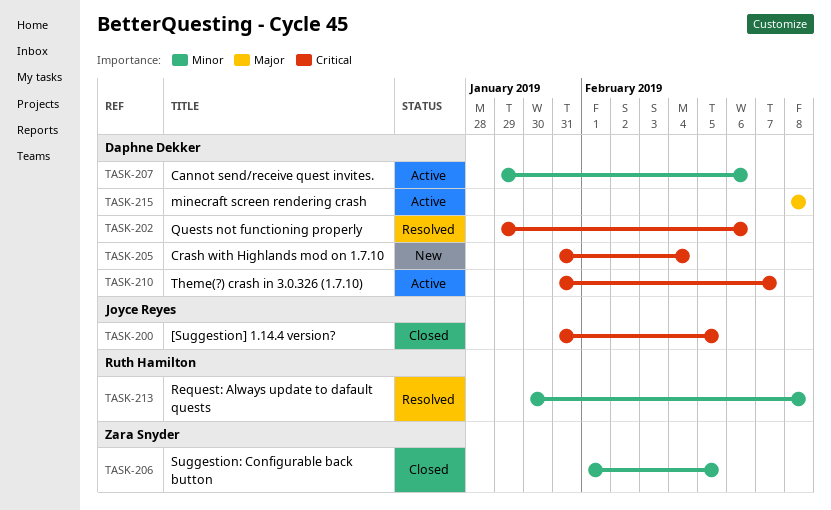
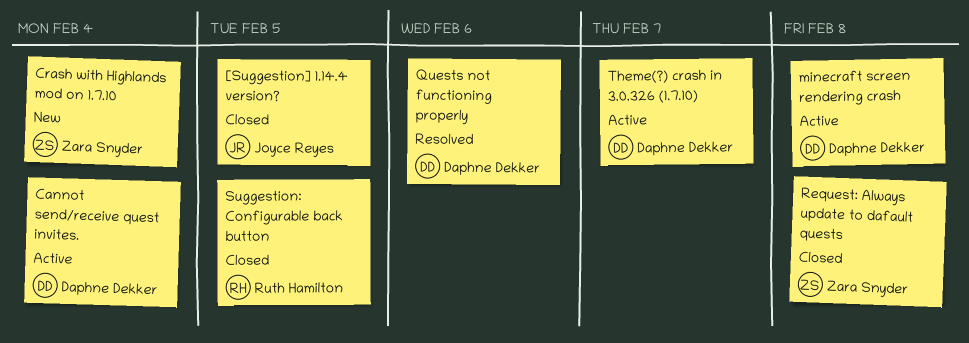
Cannot send/receive quest invites., due: Feb 6 -> Feb 4
Crash with Highlands mod on 1.7.10, owner: Daphne Dekker -> Zara Snyder
Request: Always update to dafault quests, status: Resolved -> Closed
Request: Always update to dafault quests, owner: Ruth Hamilton -> Zara Snyder
Suggestion: Configurable back button, owner: Zara Snyder -> Ruth Hamilton

